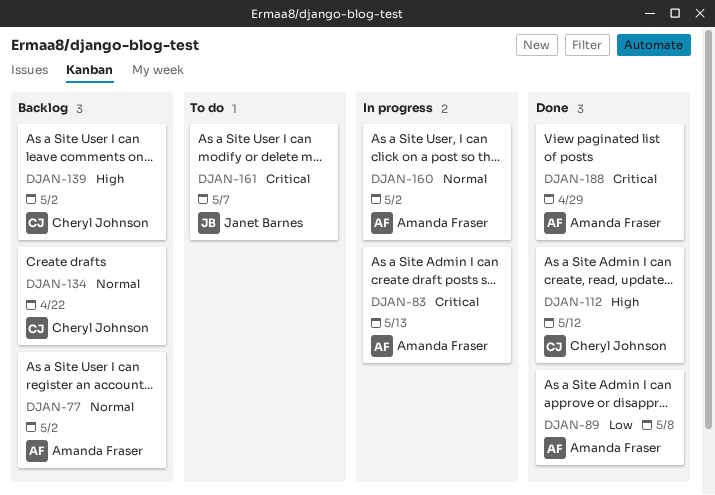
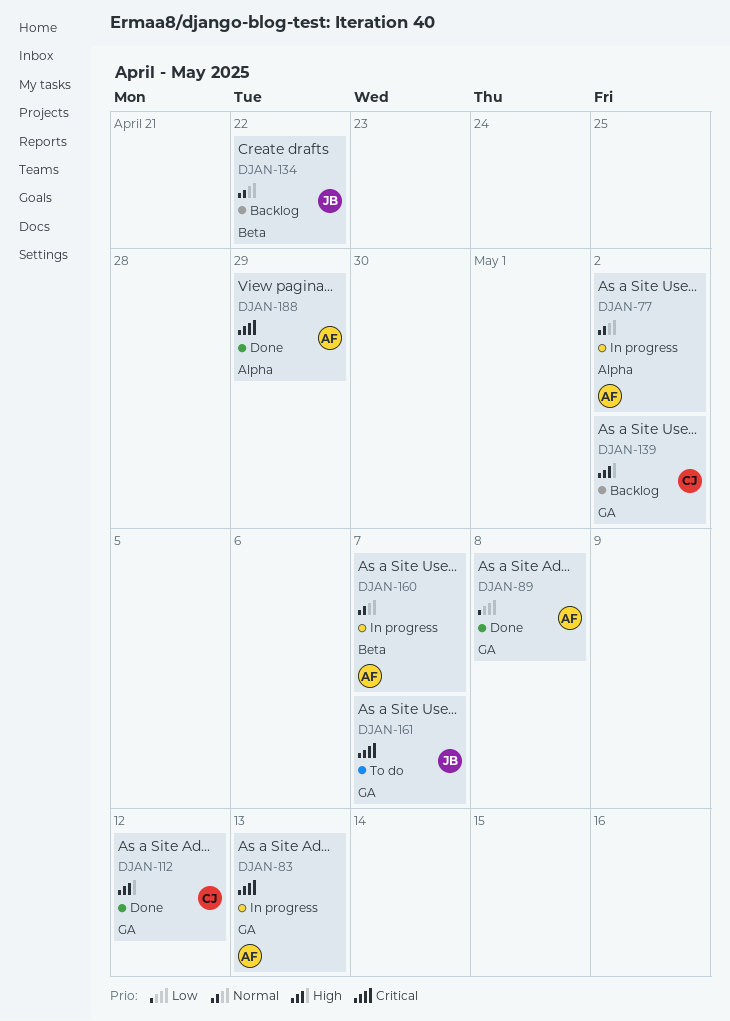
DJAN-77, status: Backlog -> In progress
DJAN-134, owner: Cheryl Johnson -> Janet Barnes
DJAN-160, due: May 2 -> May 7

